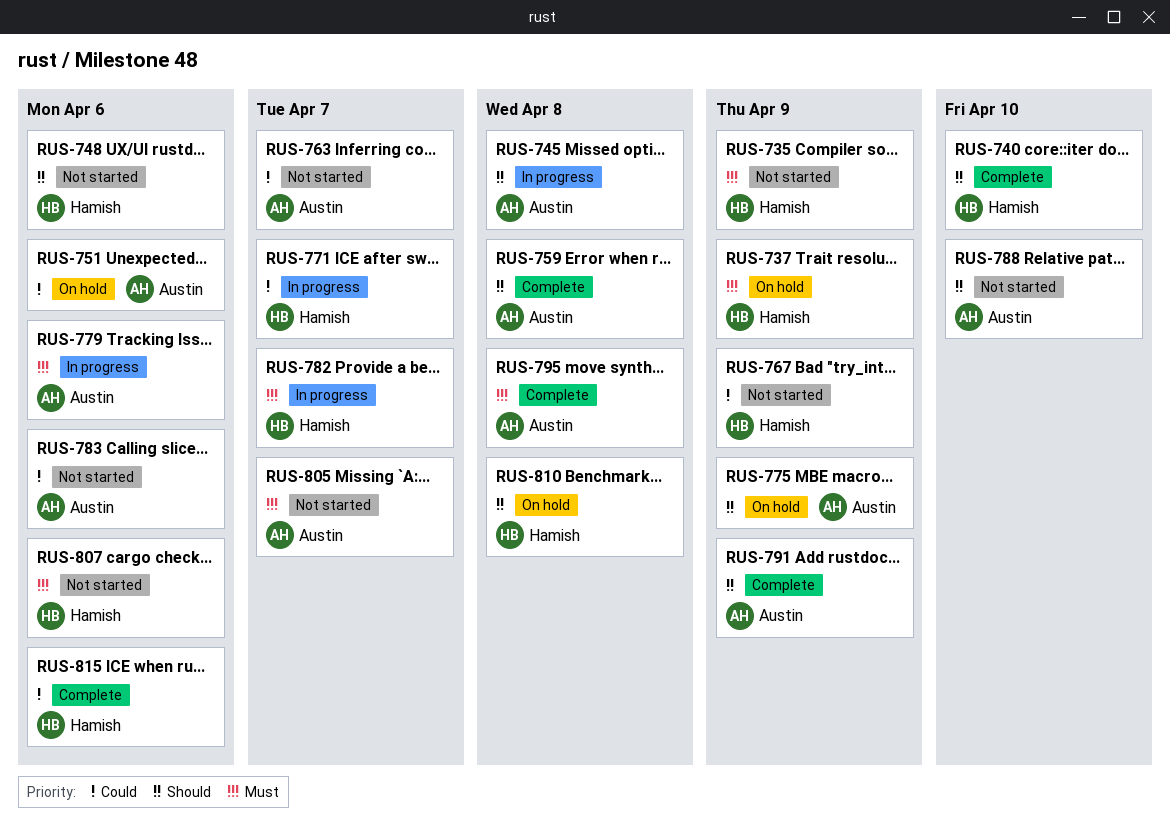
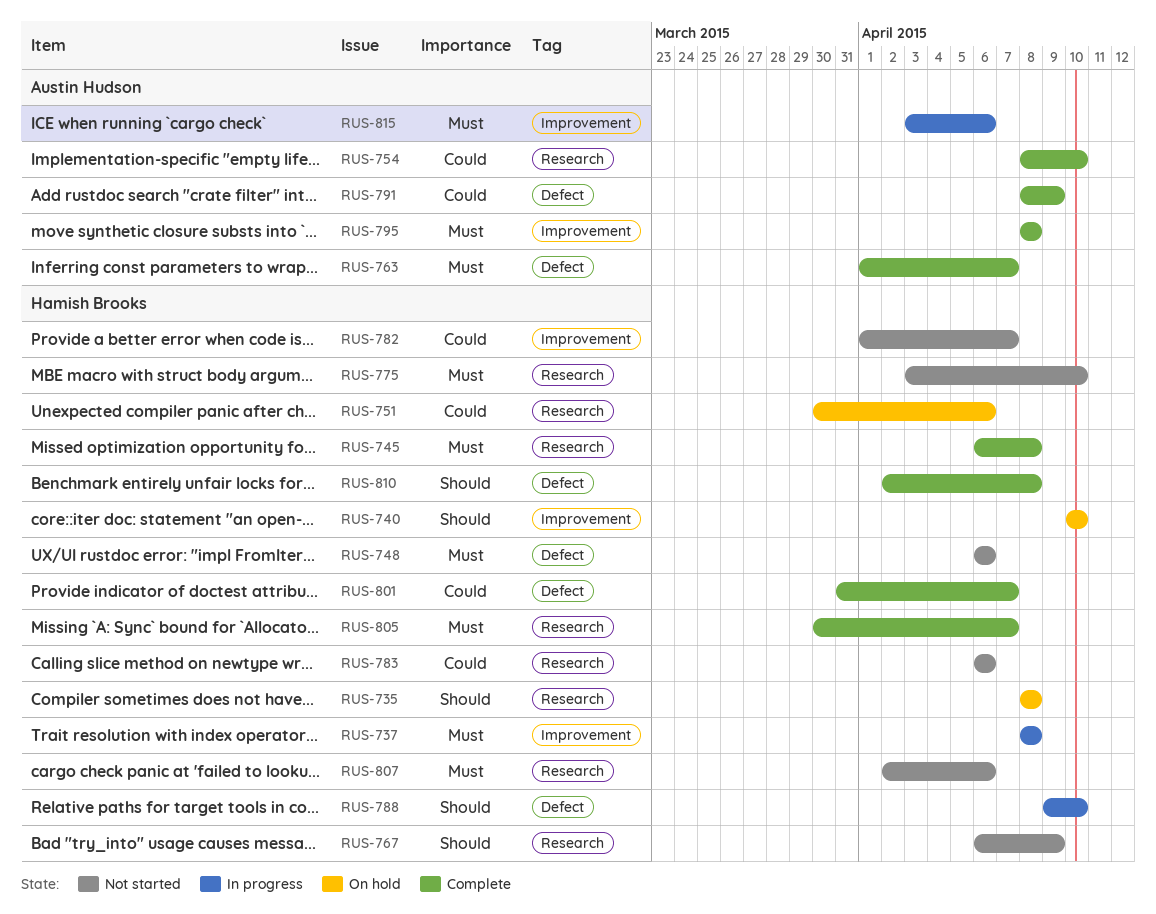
RUS-735, status: Not started -> On hold
RUS-735, priority: Must -> Should
RUS-735, due: Apr 9 -> Apr 8
RUS-737, status: On hold -> In progress
RUS-737, due: Apr 9 -> Apr 8
RUS-740, status: Complete -> On hold
RUS-745, status: In progress -> Complete
RUS-745, owner: Austin Hudson -> Hamish Brooks
RUS-745, priority: Should -> Must
RUS-748, priority: Should -> Must
RUS-751, owner: Austin Hudson -> Hamish Brooks
RUS-754: none -> present
RUS-759: present -> none
RUS-763, status: Not started -> Complete
RUS-763, priority: Could -> Must
RUS-767, priority: Could -> Should
RUS-771: present -> none
RUS-775, status: On hold -> Not started
RUS-775, owner: Austin Hudson -> Hamish Brooks
RUS-775, priority: Should -> Must
RUS-775, due: Apr 9 -> Apr 10
RUS-779: present -> none
RUS-782, status: In progress -> Not started
RUS-782, priority: Must -> Could
RUS-783, owner: Austin Hudson -> Hamish Brooks
RUS-788, status: Not started -> In progress
RUS-788, owner: Austin Hudson -> Hamish Brooks
RUS-791, priority: Should -> Could
RUS-801: none -> present
RUS-805, status: Not started -> Complete
RUS-805, owner: Austin Hudson -> Hamish Brooks
RUS-810, status: On hold -> Complete
RUS-815, status: Complete -> In progress
RUS-815, owner: Hamish Brooks -> Austin Hudson
RUS-815, priority: Could -> Must

